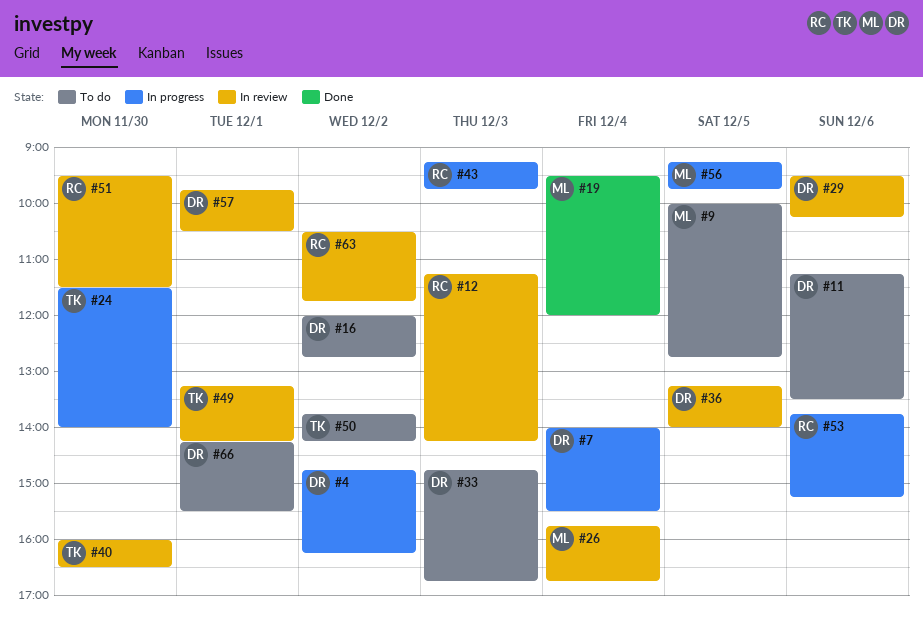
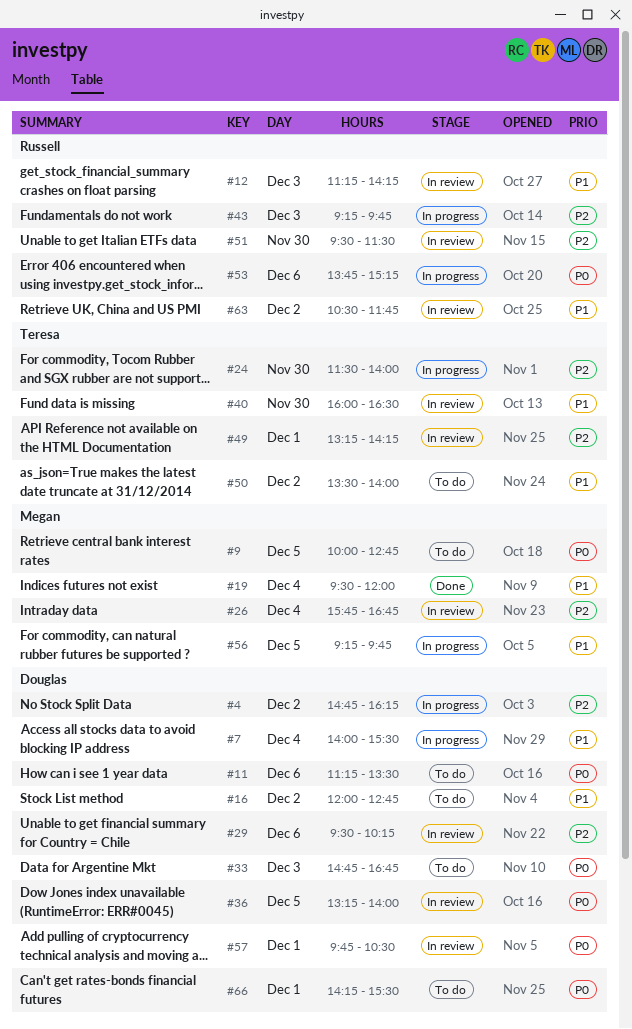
#50, begins: 13:45 -> 13:30
#50, ends: 14:15 -> 14:00

